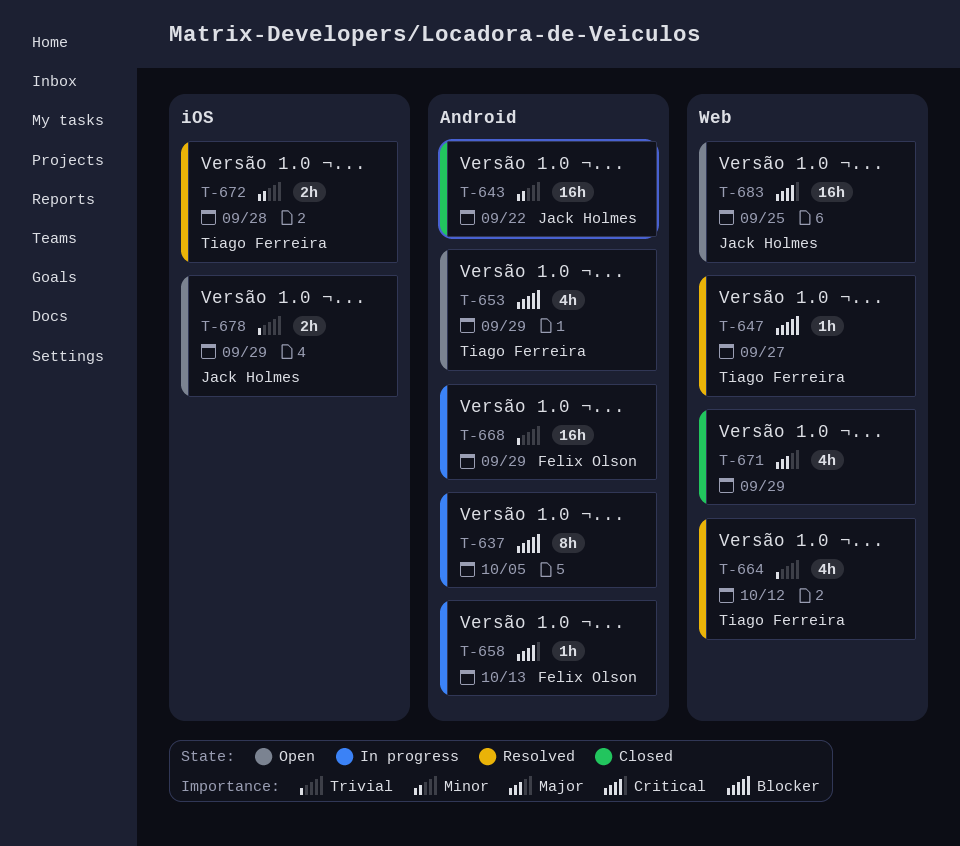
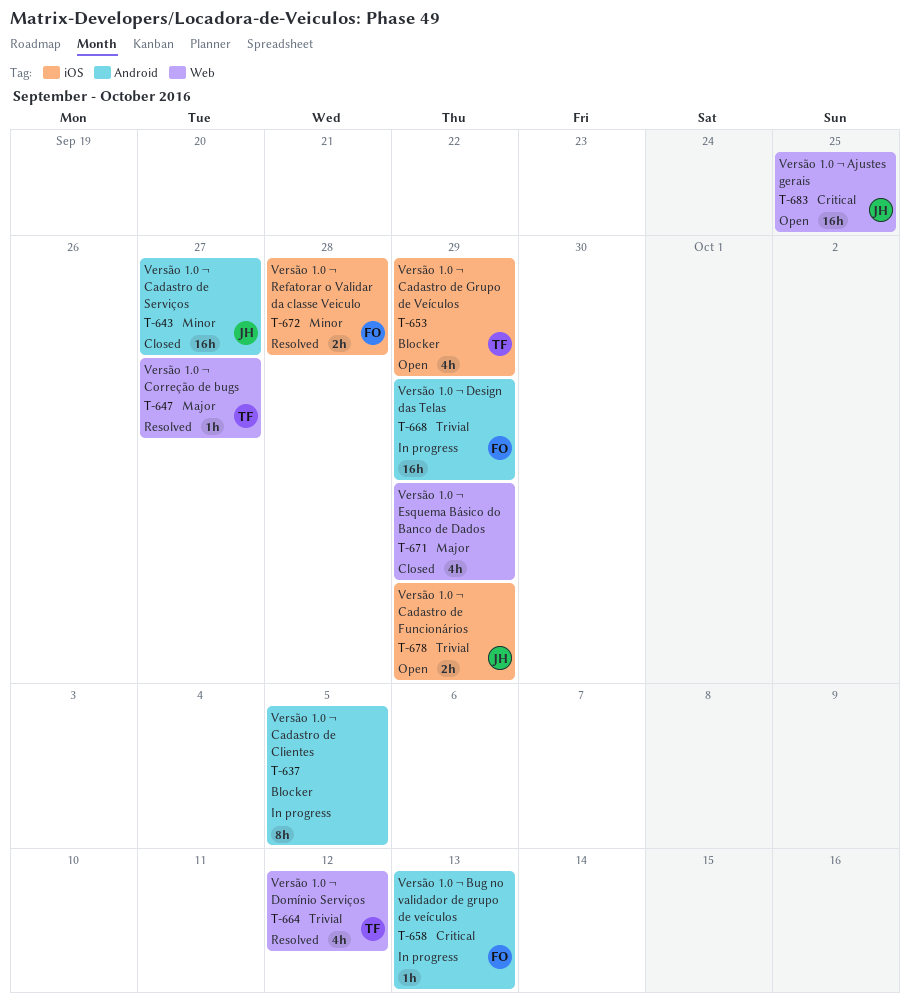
T-643, due: Sep 22 -> Sep 27
T-647, priority: Blocker -> Major
T-653, label: Android -> iOS
T-672, owner: Tiago Ferreira -> Felix Olson

